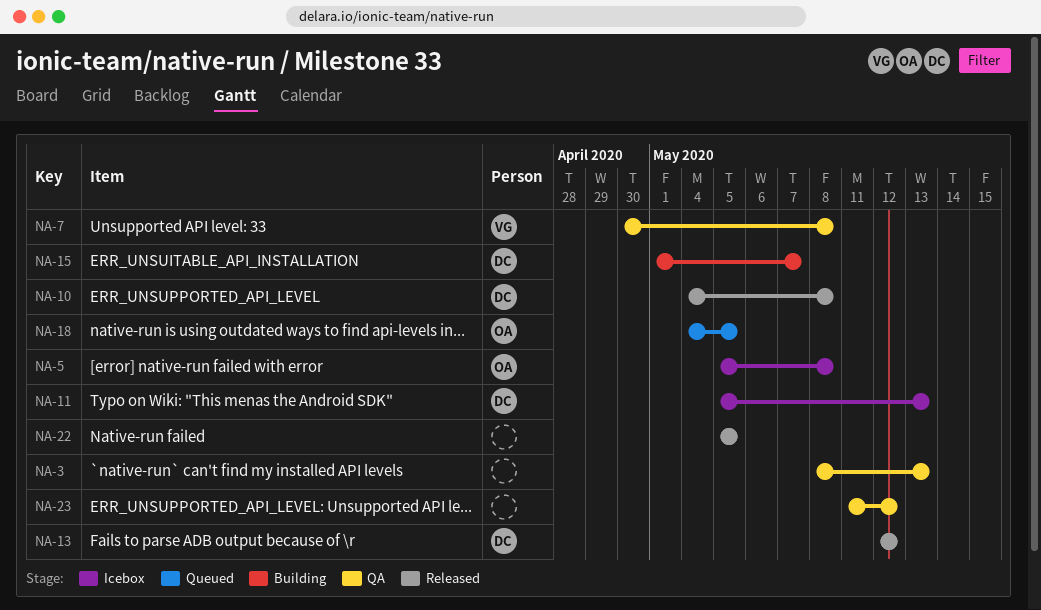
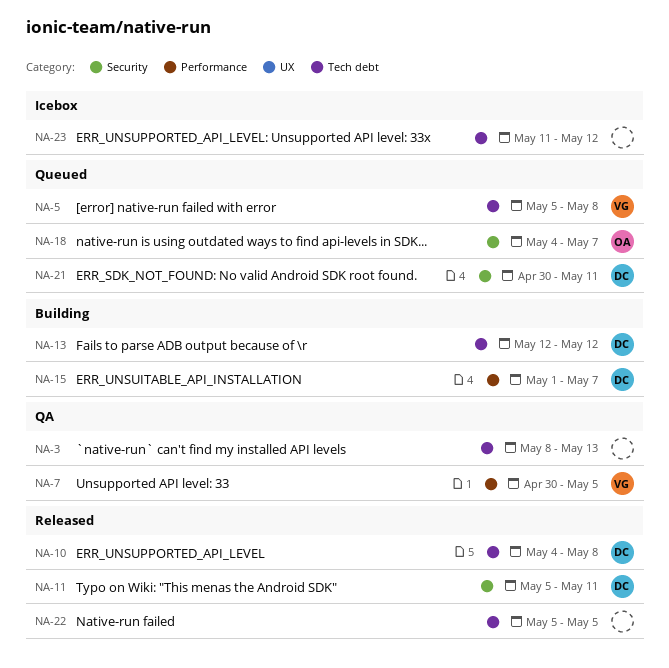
NA-5, status: Icebox -> Queued
NA-5, owner: OA -> VG
NA-7, due: May 8 -> May 5
NA-11, status: Icebox -> Released
NA-11, due: May 13 -> May 11
NA-13, status: Released -> Building
NA-18, due: May 5 -> May 7
NA-21: none -> present
NA-23, status: QA -> Icebox

